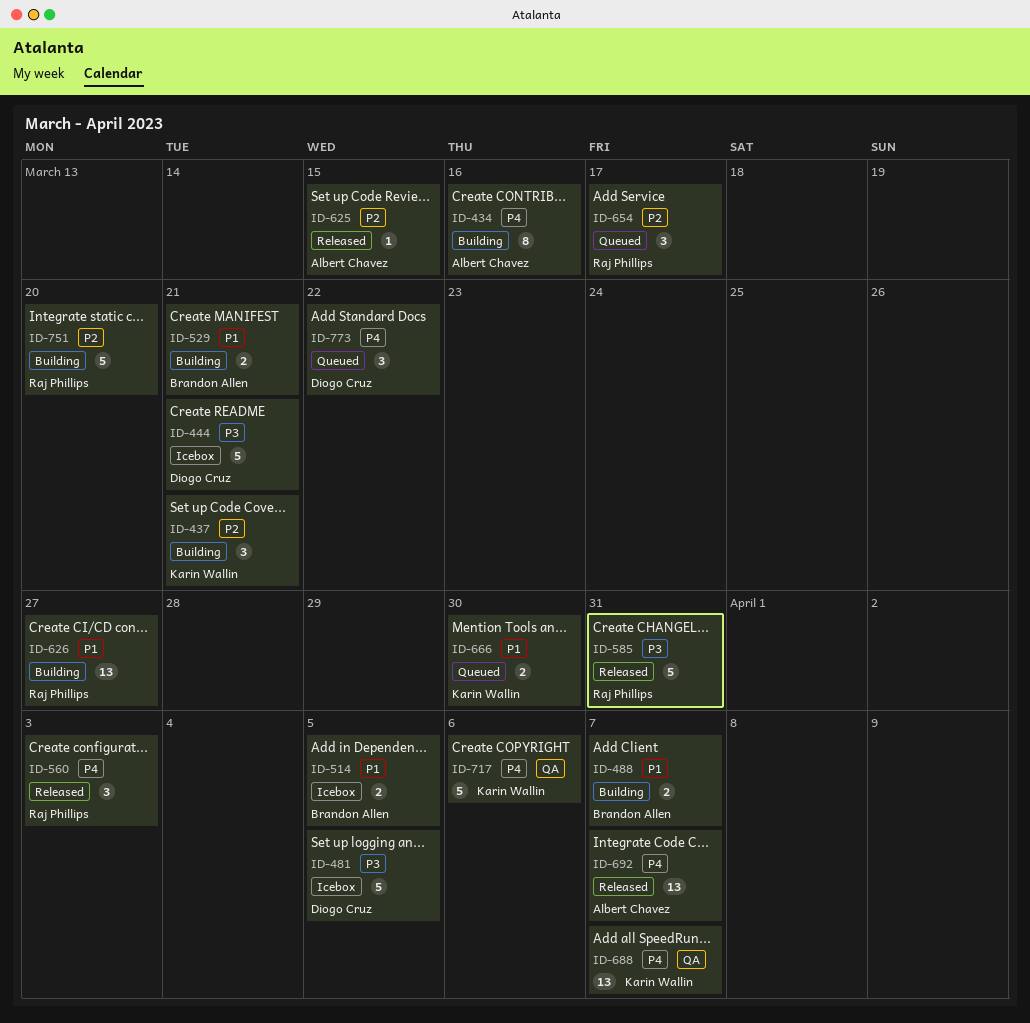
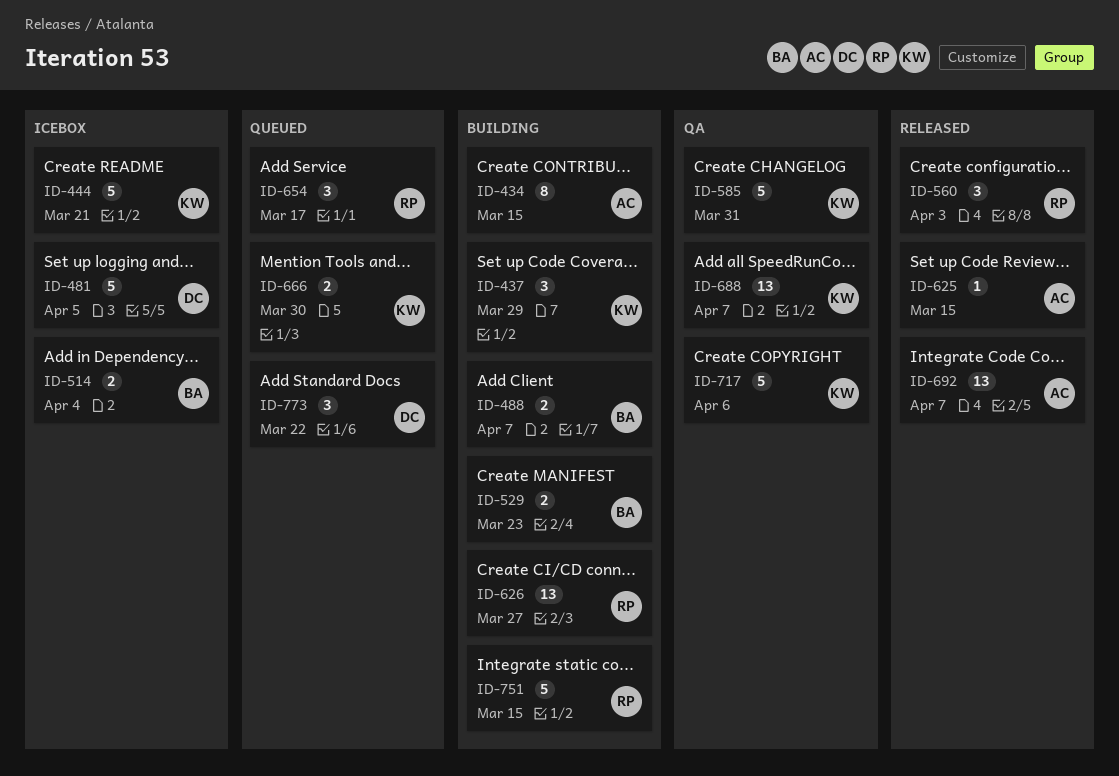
ID-434, due: Mar 16 -> Mar 15
ID-437, due: Mar 21 -> Mar 29
ID-444, owner: Diogo Cruz -> Karin Wallin
ID-514, due: Apr 5 -> Apr 4
ID-529, due: Mar 21 -> Mar 23
ID-585, status: Released -> QA
ID-585, owner: Raj Phillips -> Karin Wallin
ID-751, due: Mar 20 -> Mar 15

